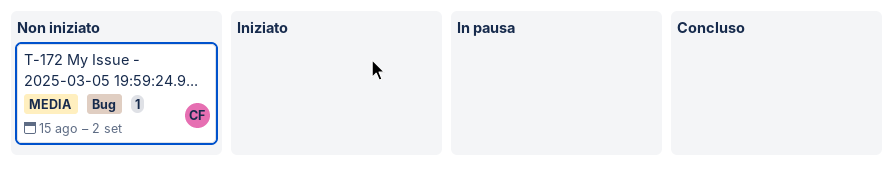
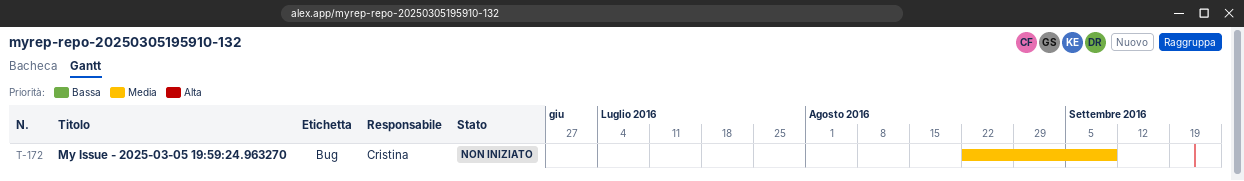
T-172, start: Aug 15 -> Aug 22
T-172, due: Sep 2 -> Sep 9

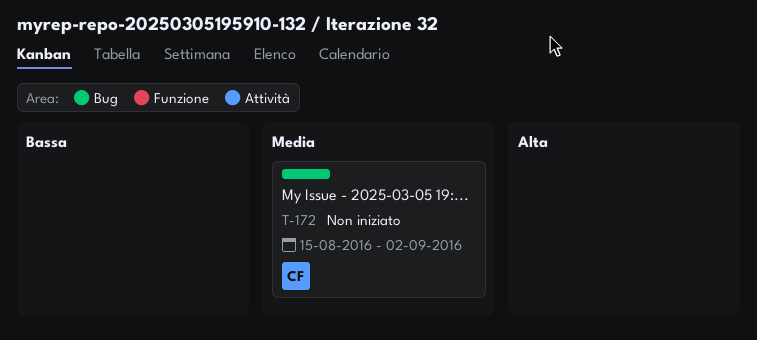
T-172, start: Aug 22 -> Aug 15
T-172, due: Sep 9 -> Sep 2

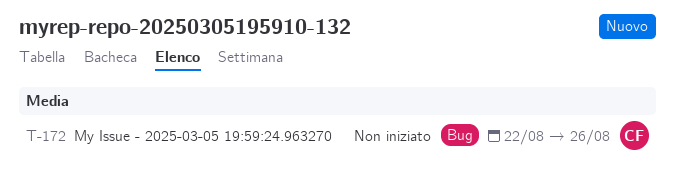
T-172, start: Aug 15 -> Aug 22
T-172, due: Sep 2 -> Aug 26

